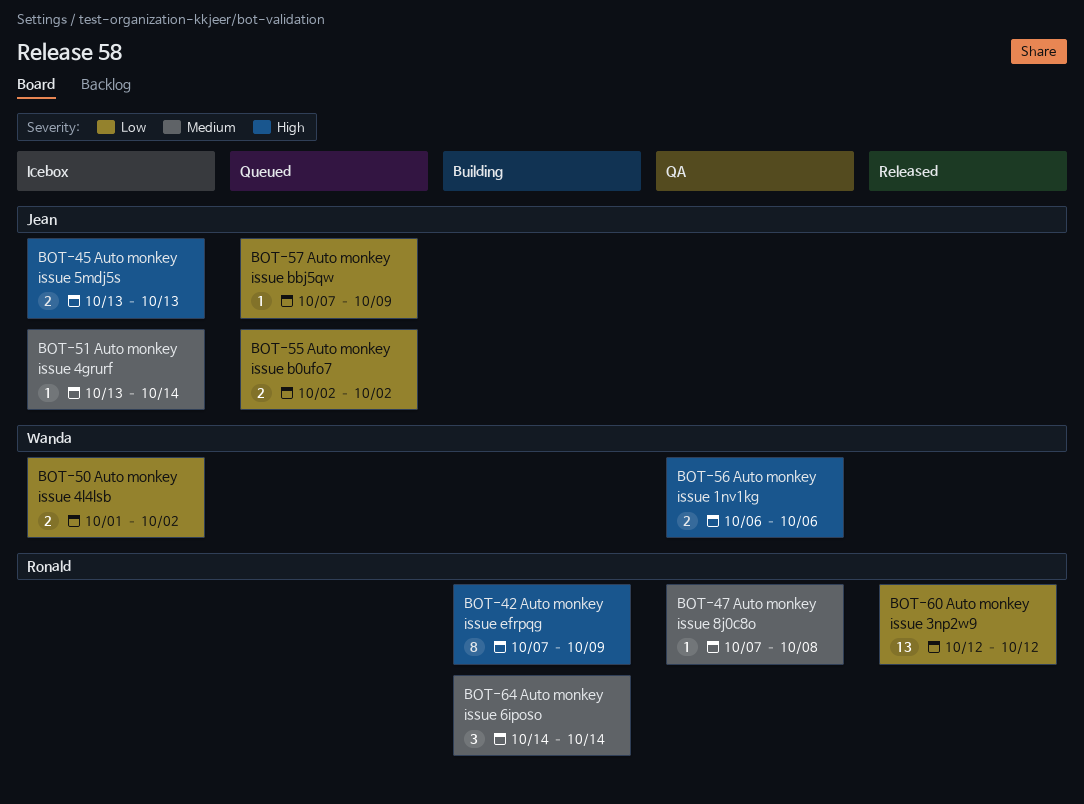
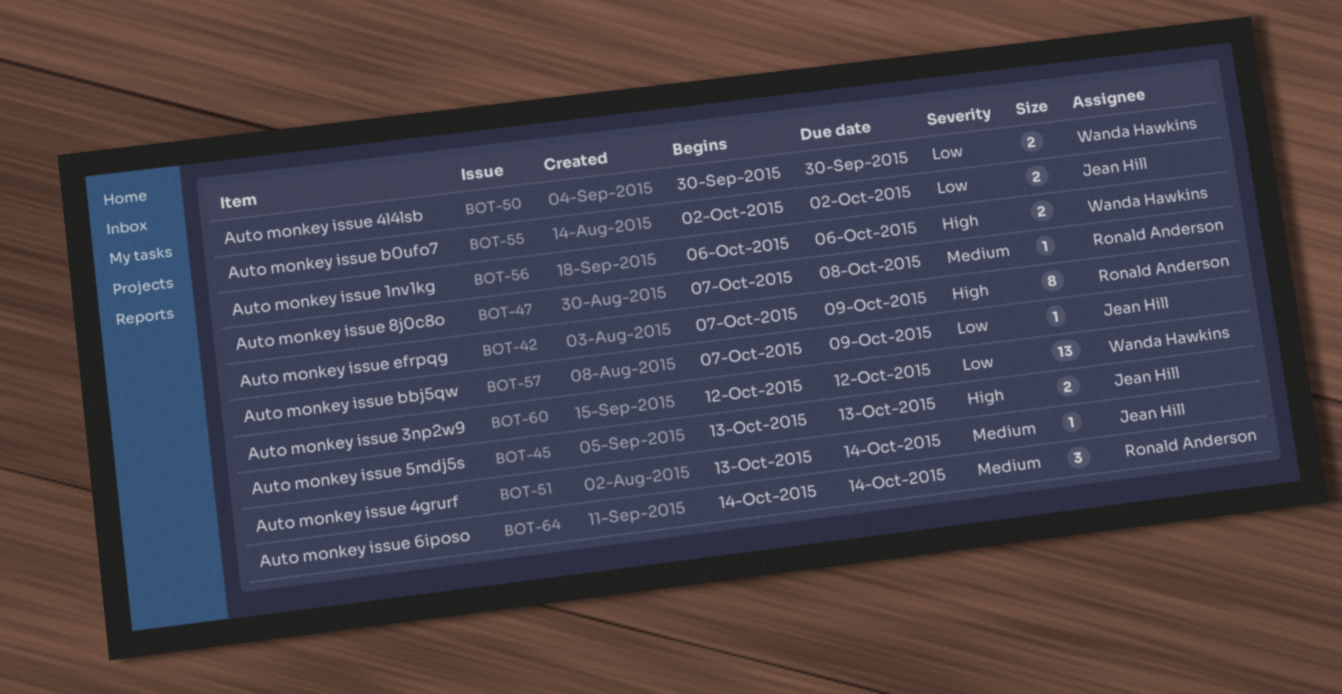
BOT-50, start: Oct 1 -> Sep 30
BOT-50, due: Oct 2 -> Sep 30
BOT-60, owner: Ronald Anderson -> Wanda Hawkins

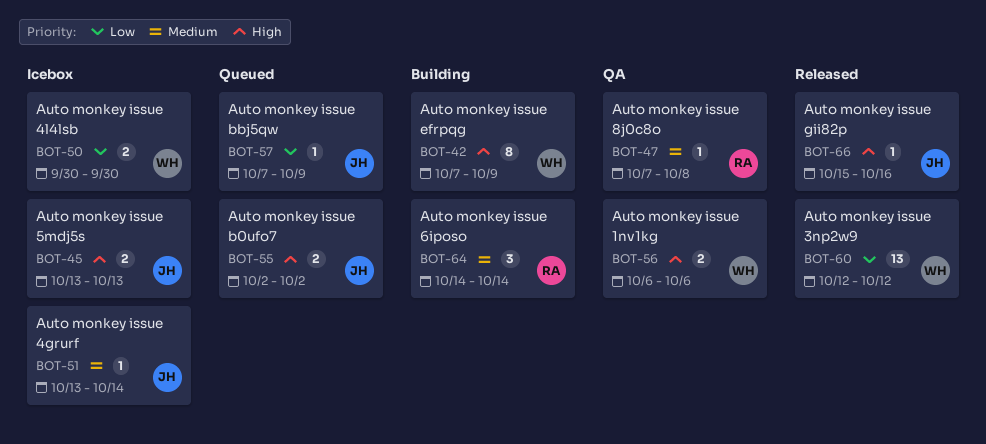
BOT-42, owner: Ronald Anderson -> Wanda Hawkins
BOT-55, priority: Low -> High
BOT-66: none -> present

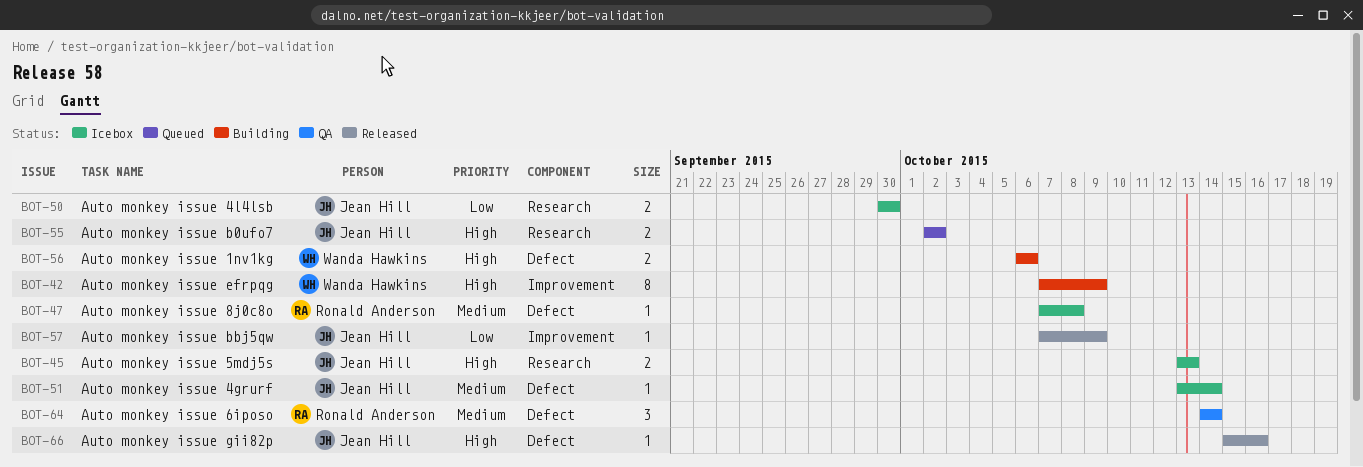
BOT-47, status: QA -> Icebox
BOT-50, owner: Wanda Hawkins -> Jean Hill
BOT-56, status: QA -> Building
BOT-57, status: Queued -> Released
BOT-60: present -> none
BOT-64, status: Building -> QA

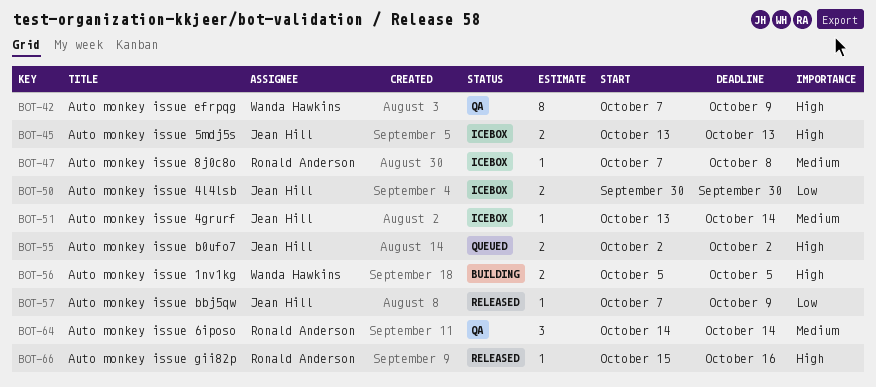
BOT-42, status: Building -> QA
BOT-56, start: Oct 6 -> Oct 5
BOT-56, due: Oct 6 -> Oct 5
BOT-66, owner: Jean Hill -> Ronald Anderson

